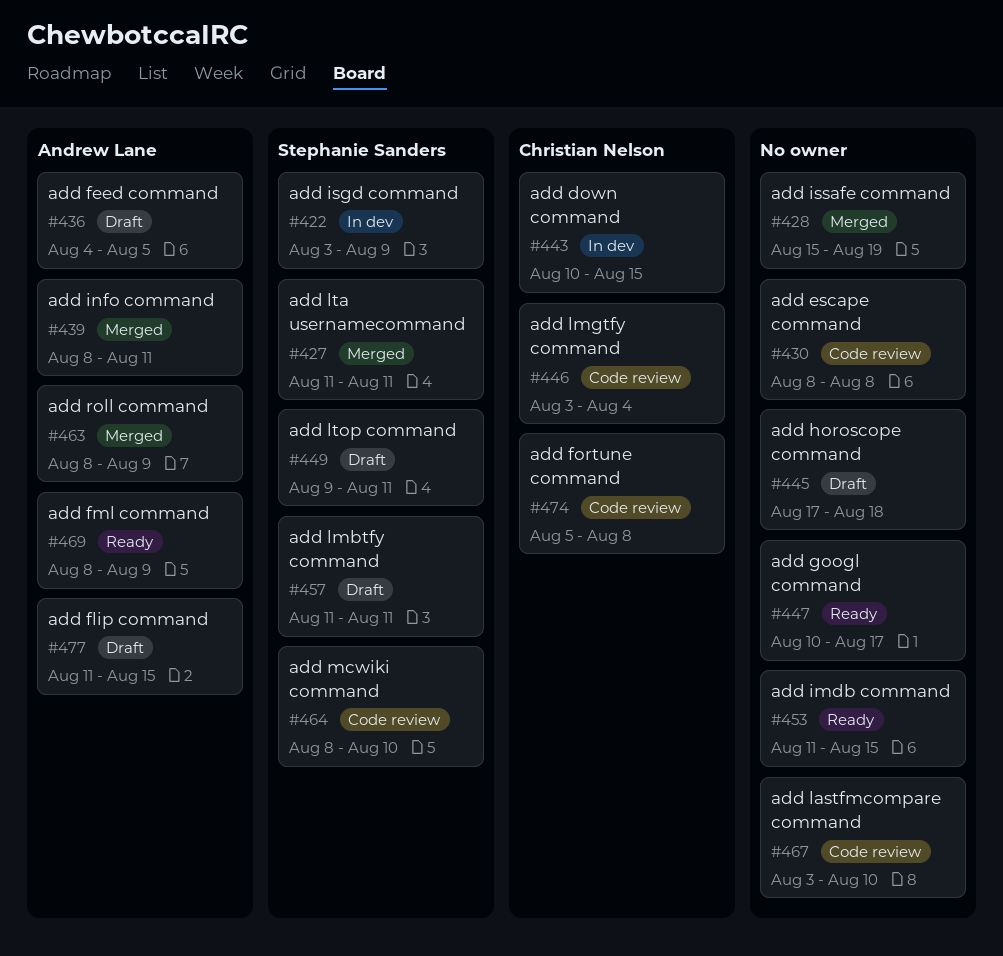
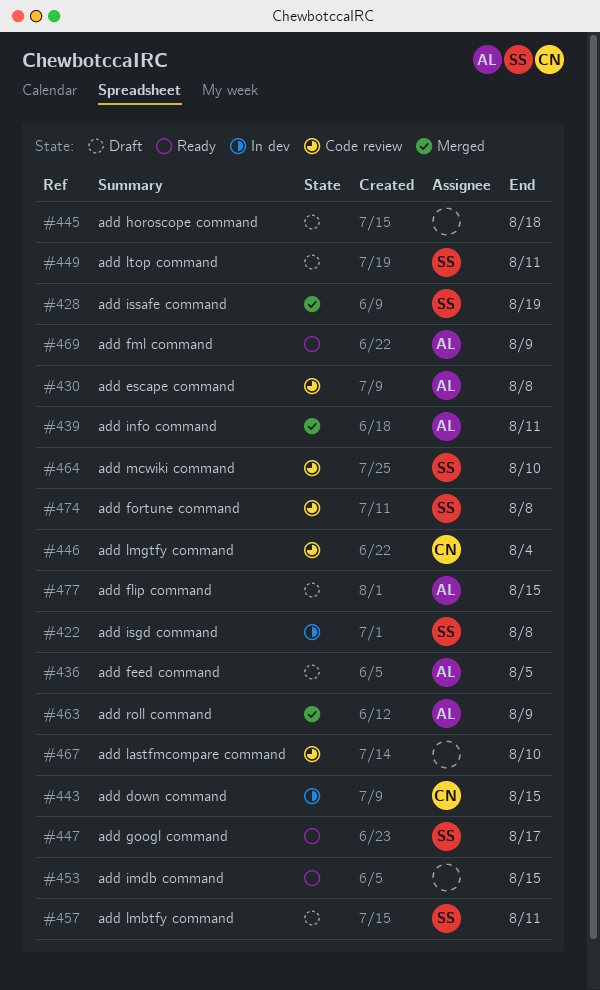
#422, due: Aug 9 -> Aug 8
#427: present -> none
#428, owner: none -> Stephanie Sanders
#430, owner: none -> Andrew Lane
#447, owner: none -> Stephanie Sanders
#474, owner: Christian Nelson -> Stephanie Sanders

